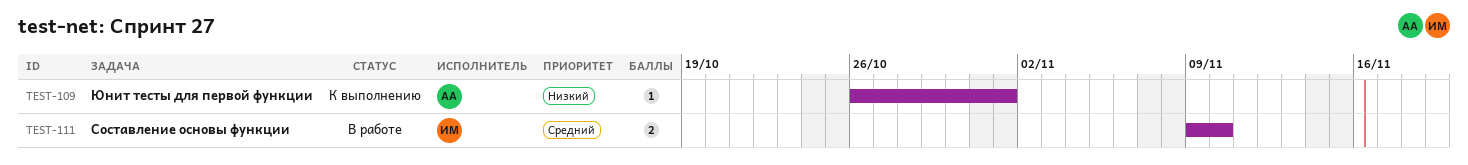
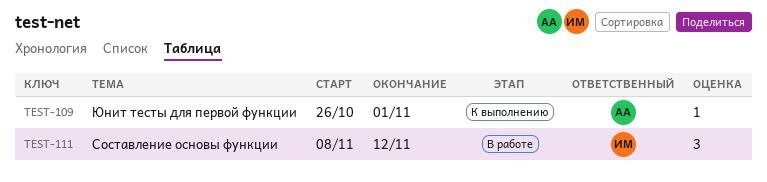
TEST-111, estimate: 2 -> 3
TEST-111, start: Nov 9 -> Nov 8
TEST-111, due: Nov 10 -> Nov 12

